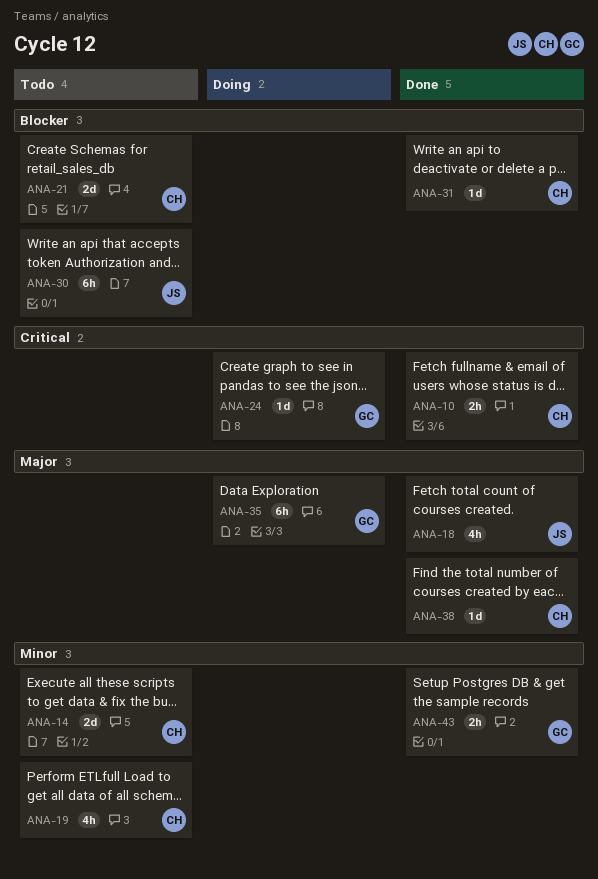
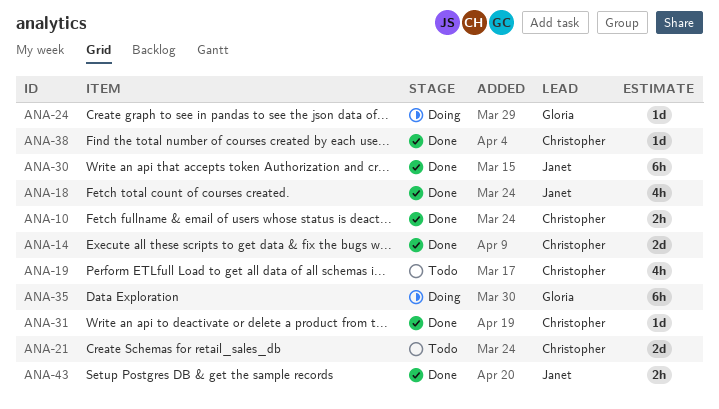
ANA-14, status: Todo -> Done
ANA-30, status: Todo -> Done
ANA-43, owner: Gloria -> Janet

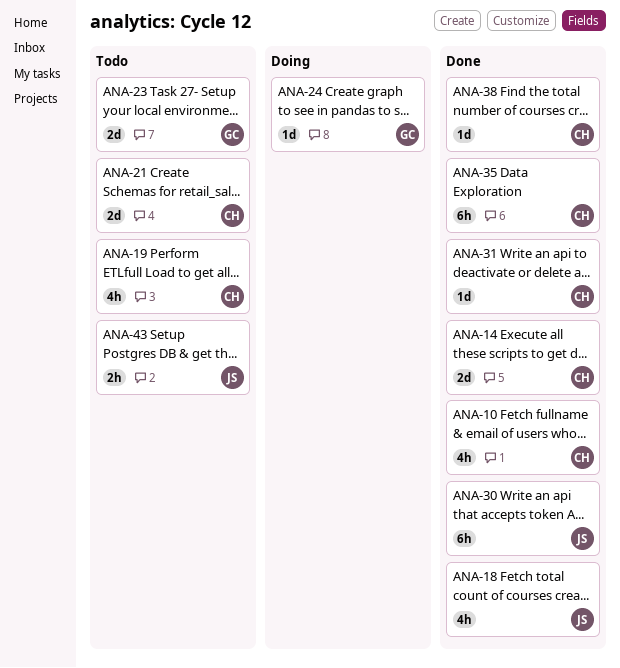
ANA-10, estimate: 2h -> 4h
ANA-23: none -> present
ANA-35, status: Doing -> Done
ANA-35, owner: Gloria -> Christopher
ANA-43, status: Done -> Todo

